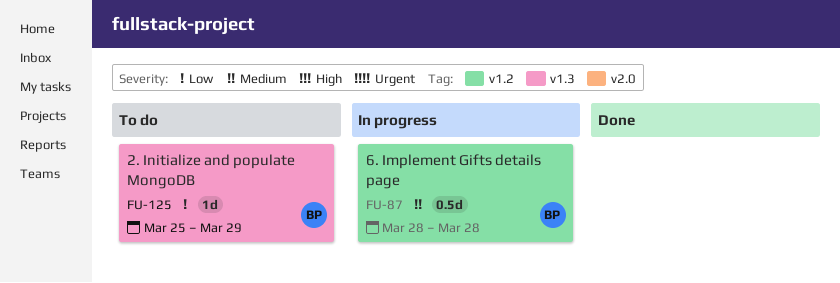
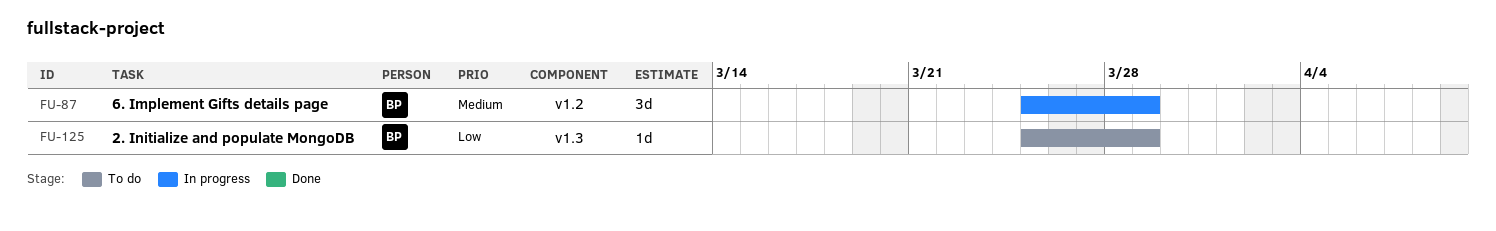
FU-87, estimate: 0.5d -> 3d
FU-87, start: Mar 28 -> Mar 25
FU-87, due: Mar 28 -> Mar 29

